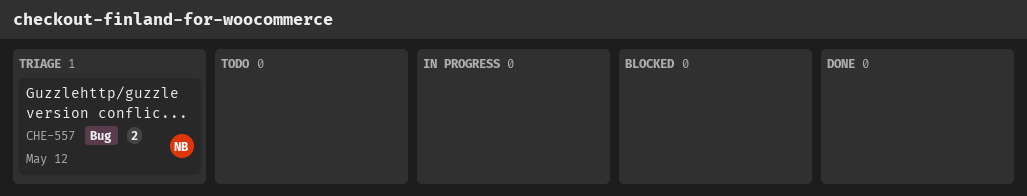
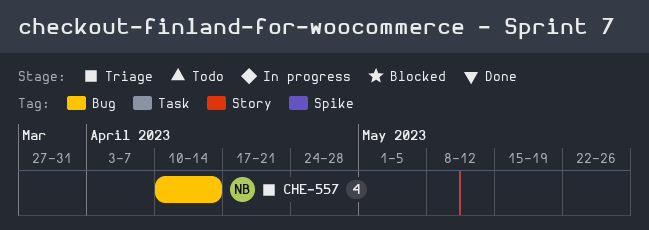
CHE-557, estimate: 2 -> 4
CHE-557, due: May 12 -> Apr 14

